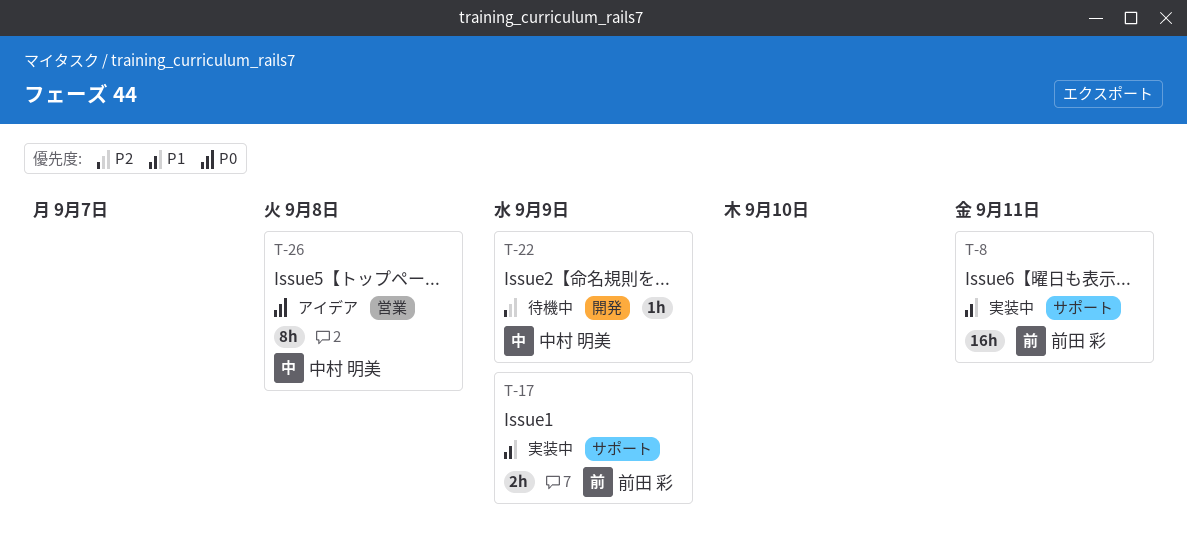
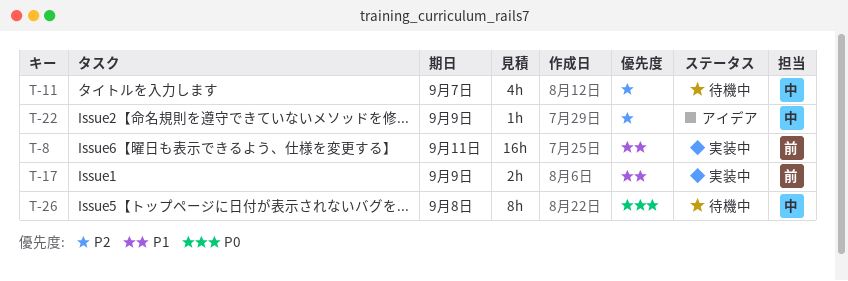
T-11: none -> present
T-22, status: 待機中 -> アイデア
T-26, status: アイデア -> 待機中

